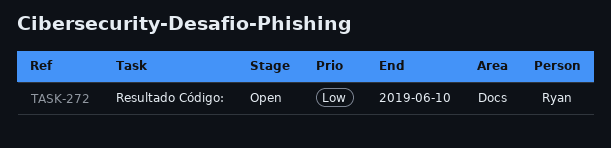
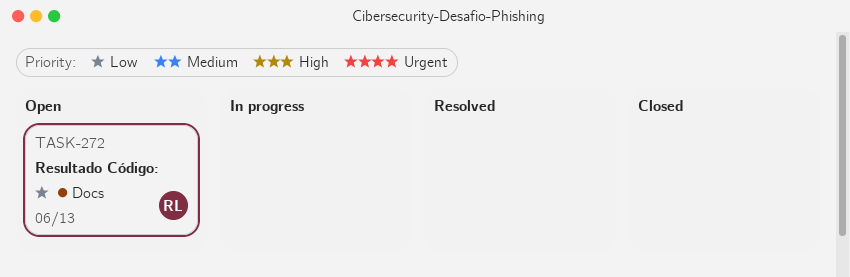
TASK-272, due: Jun 10 -> Jun 13

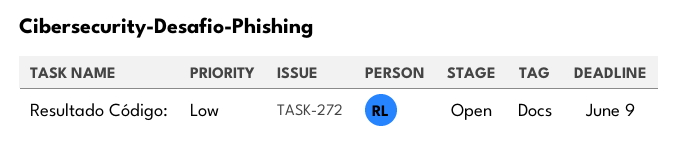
TASK-272, due: Jun 13 -> Jun 9

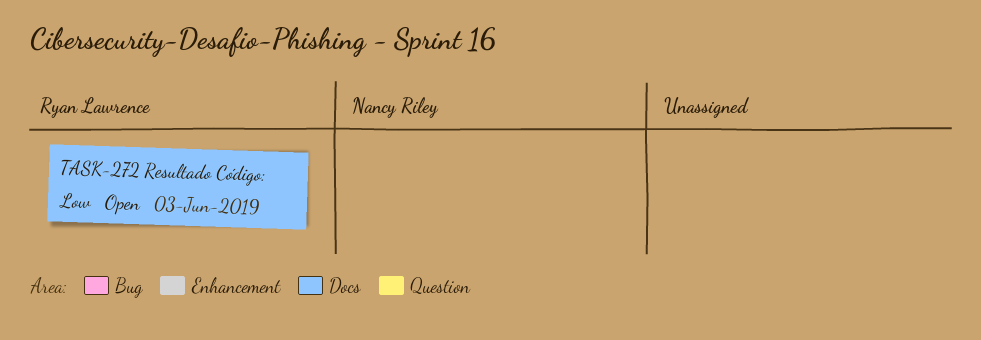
TASK-272, due: Jun 9 -> Jun 3

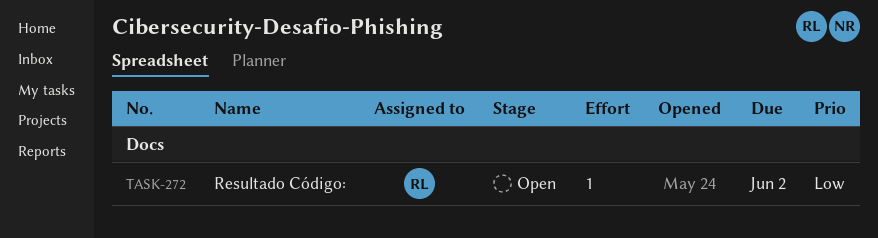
TASK-272, due: Jun 3 -> Jun 2

